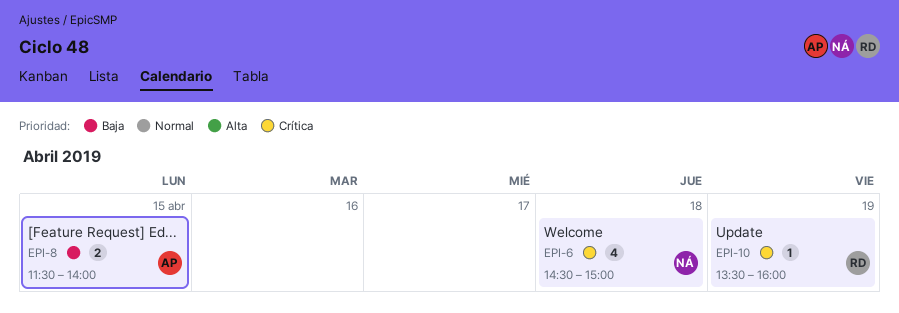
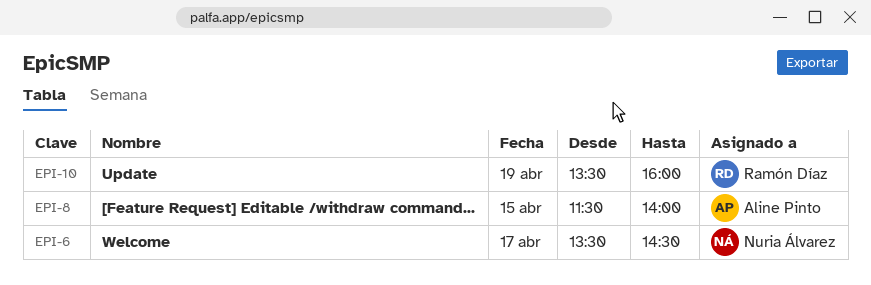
EPI-6, day: Apr 18 -> Apr 17
EPI-6, begins: 14:30 -> 13:30
EPI-6, ends: 15:00 -> 14:30

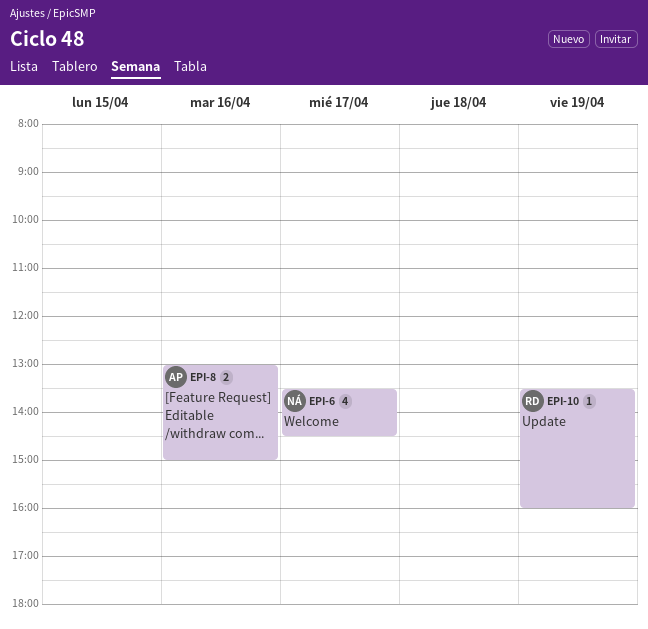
EPI-8, day: Apr 15 -> Apr 16
EPI-8, begins: 11:30 -> 13:00
EPI-8, ends: 14:00 -> 15:00

